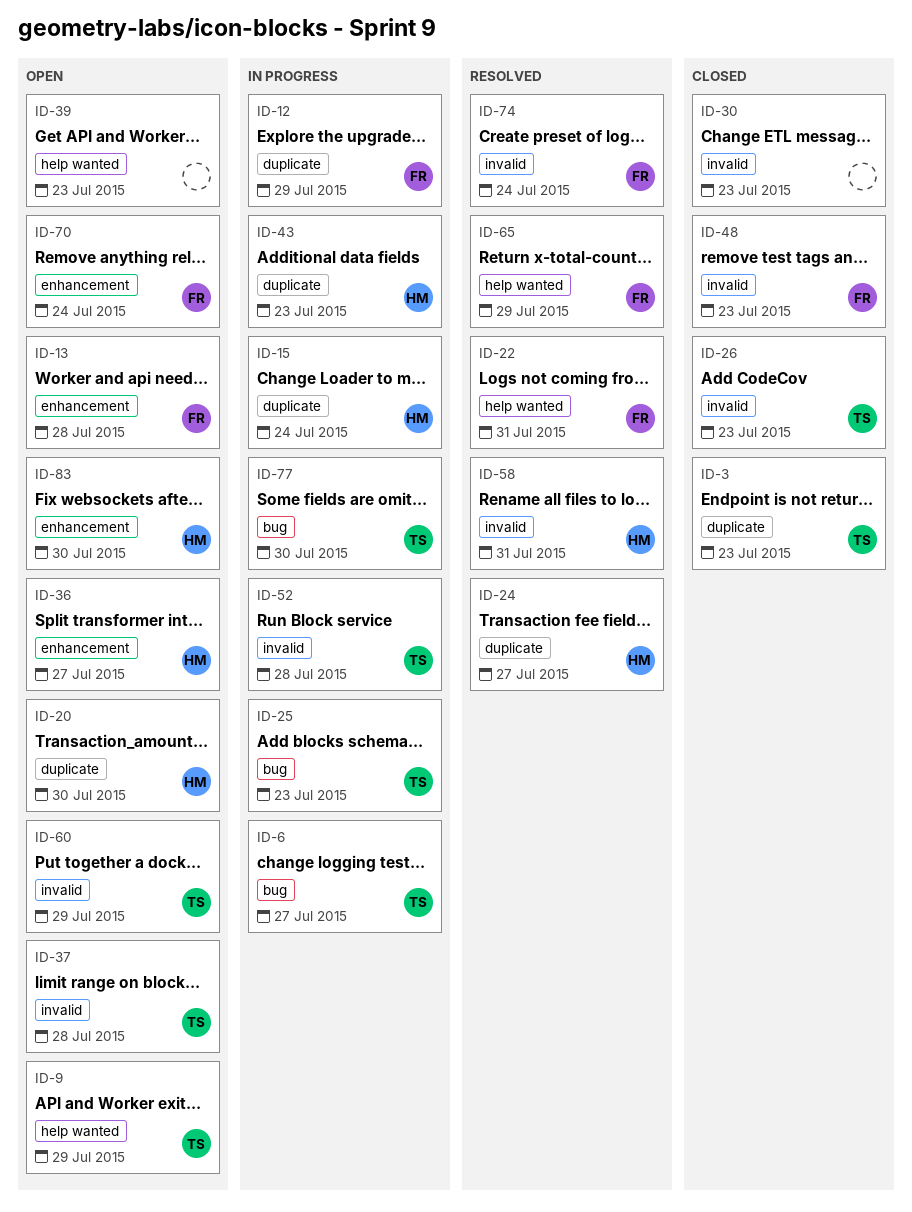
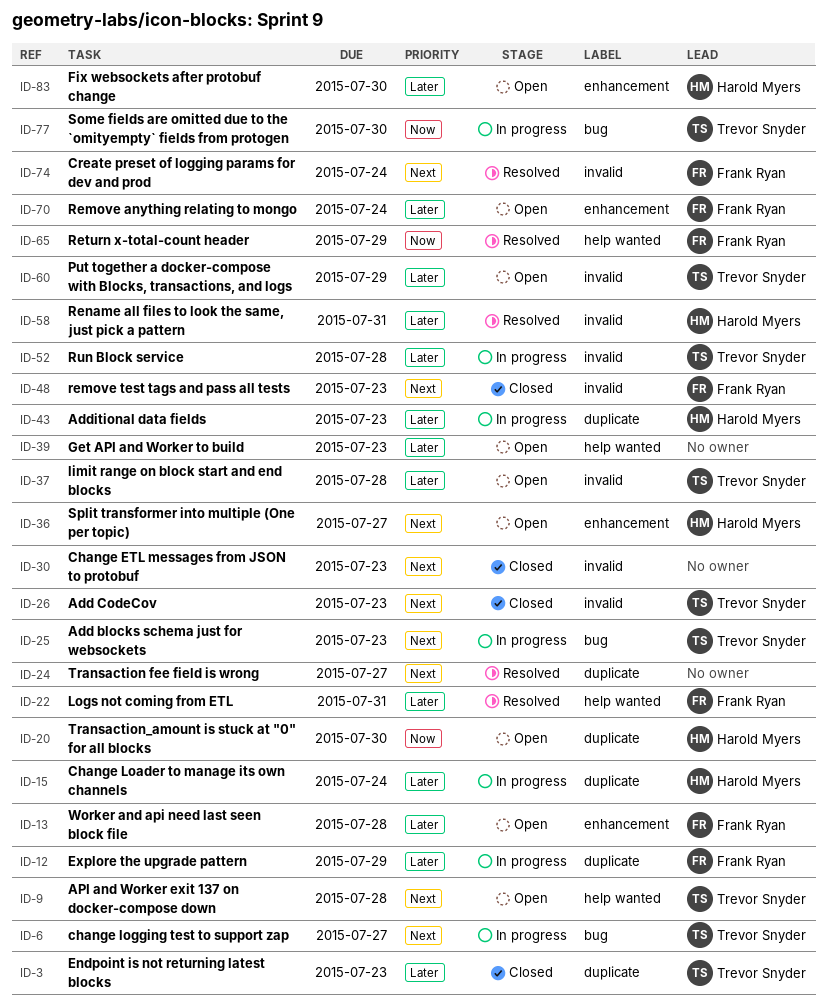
ID-9, due: Jul 29 -> Jul 28
ID-24, owner: Harold Myers -> none

